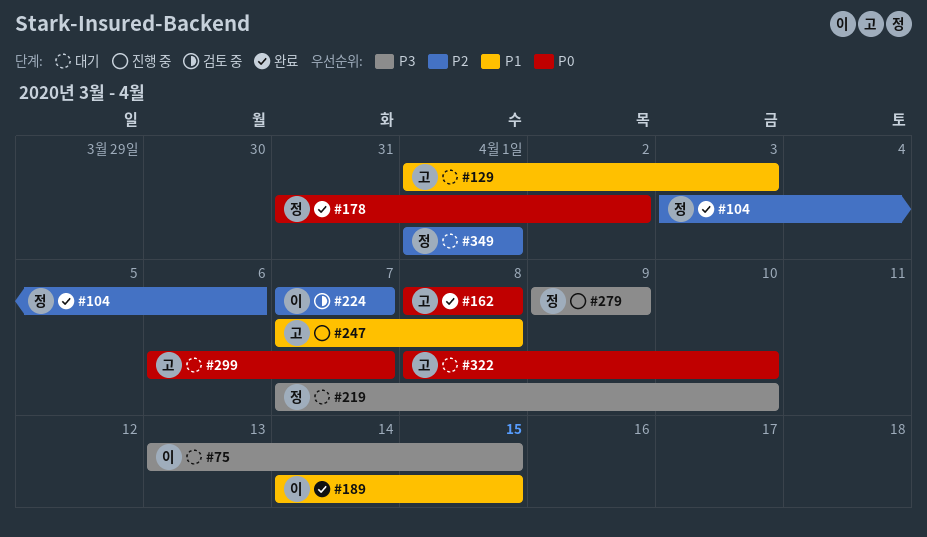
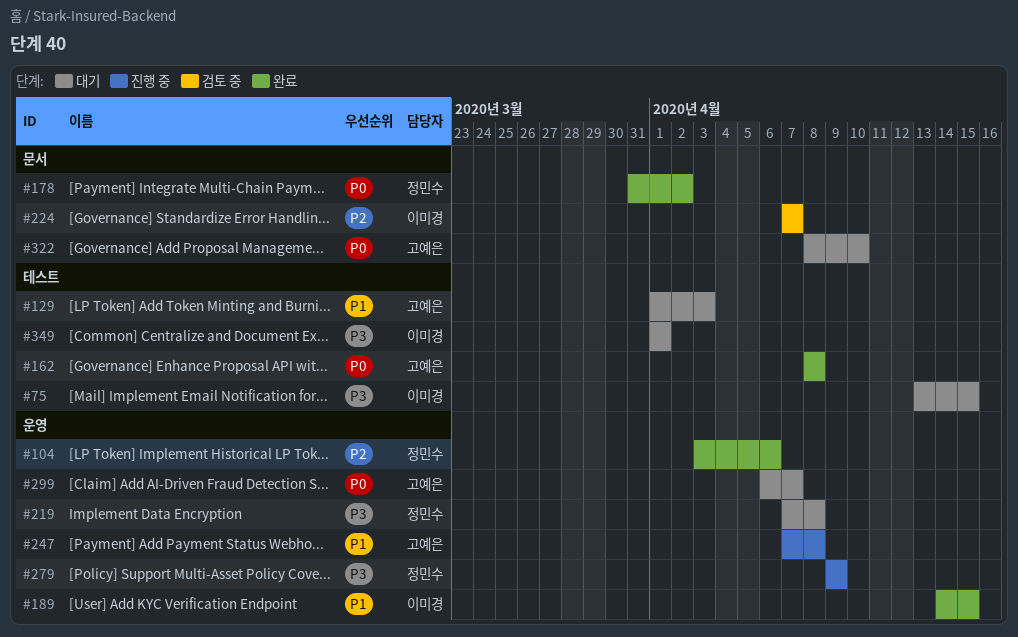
#219, due: Apr 10 -> Apr 8
#349, owner: 정민수 -> 이미경
#349, priority: P2 -> P3

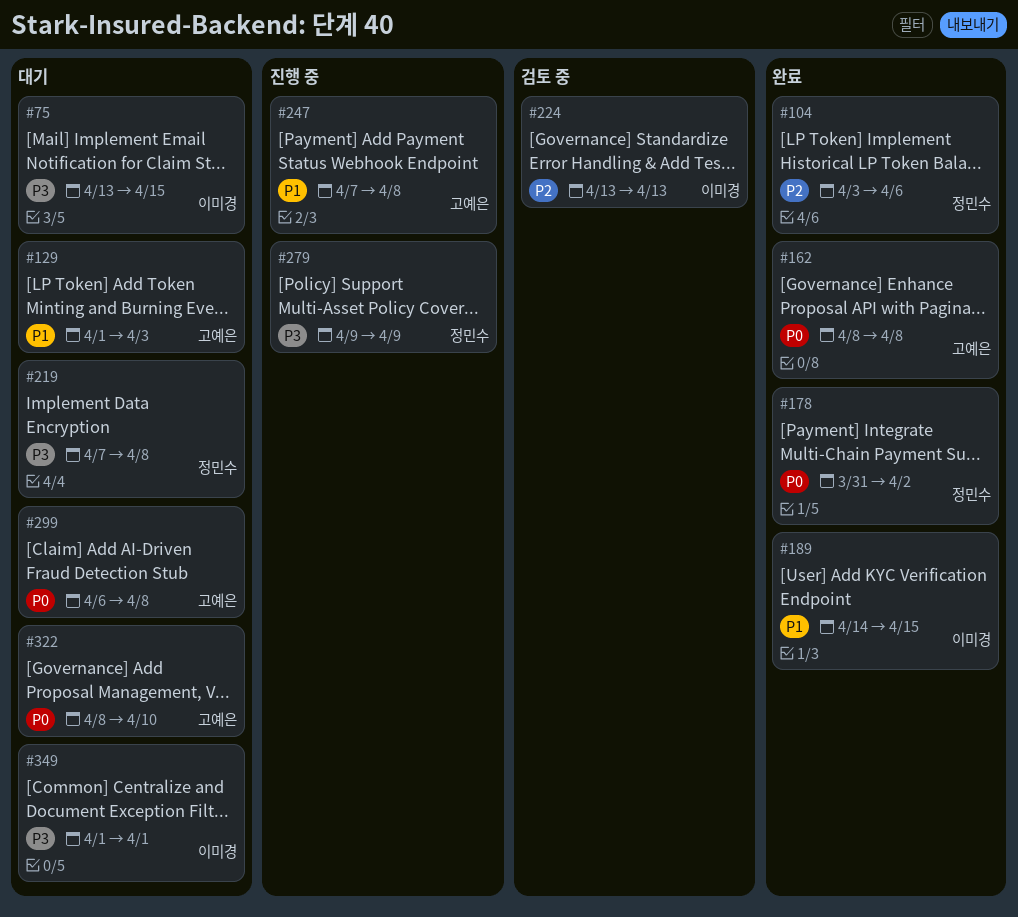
#224, start: Apr 7 -> Apr 13
#224, due: Apr 7 -> Apr 13
#299, due: Apr 7 -> Apr 8

